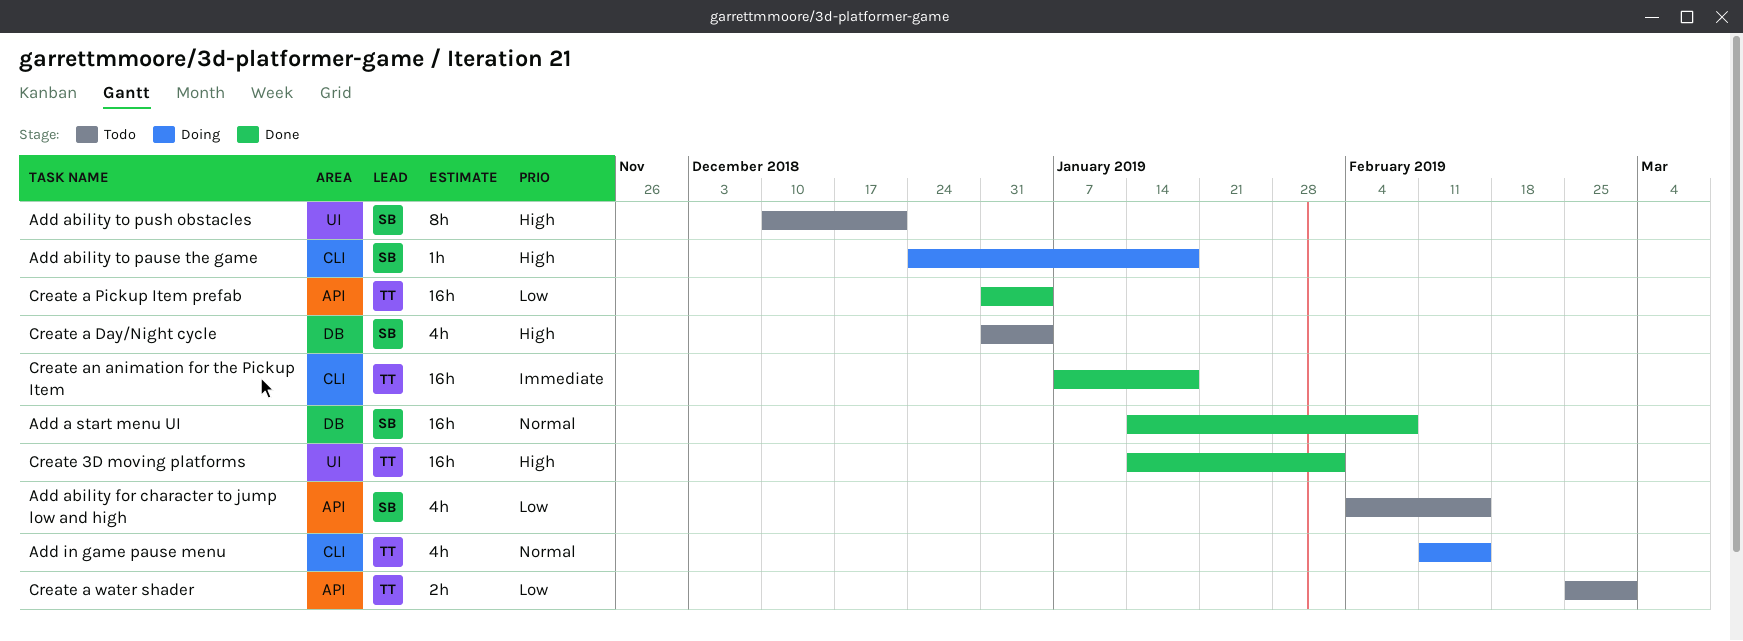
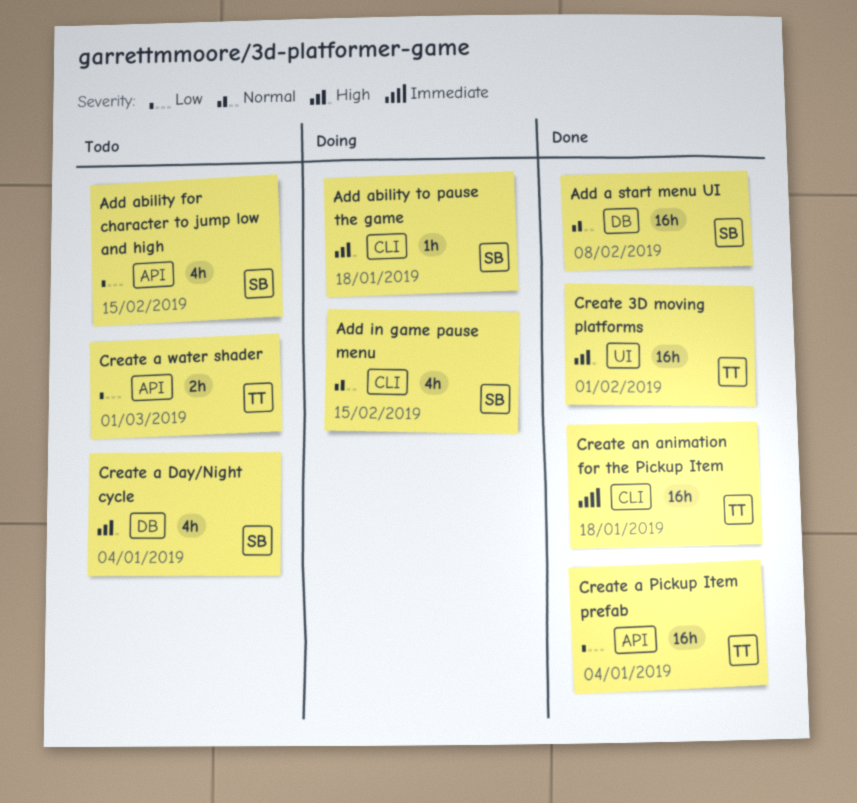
Add ability to push obstacles: present -> none
Add in game pause menu, owner: TT -> SB

